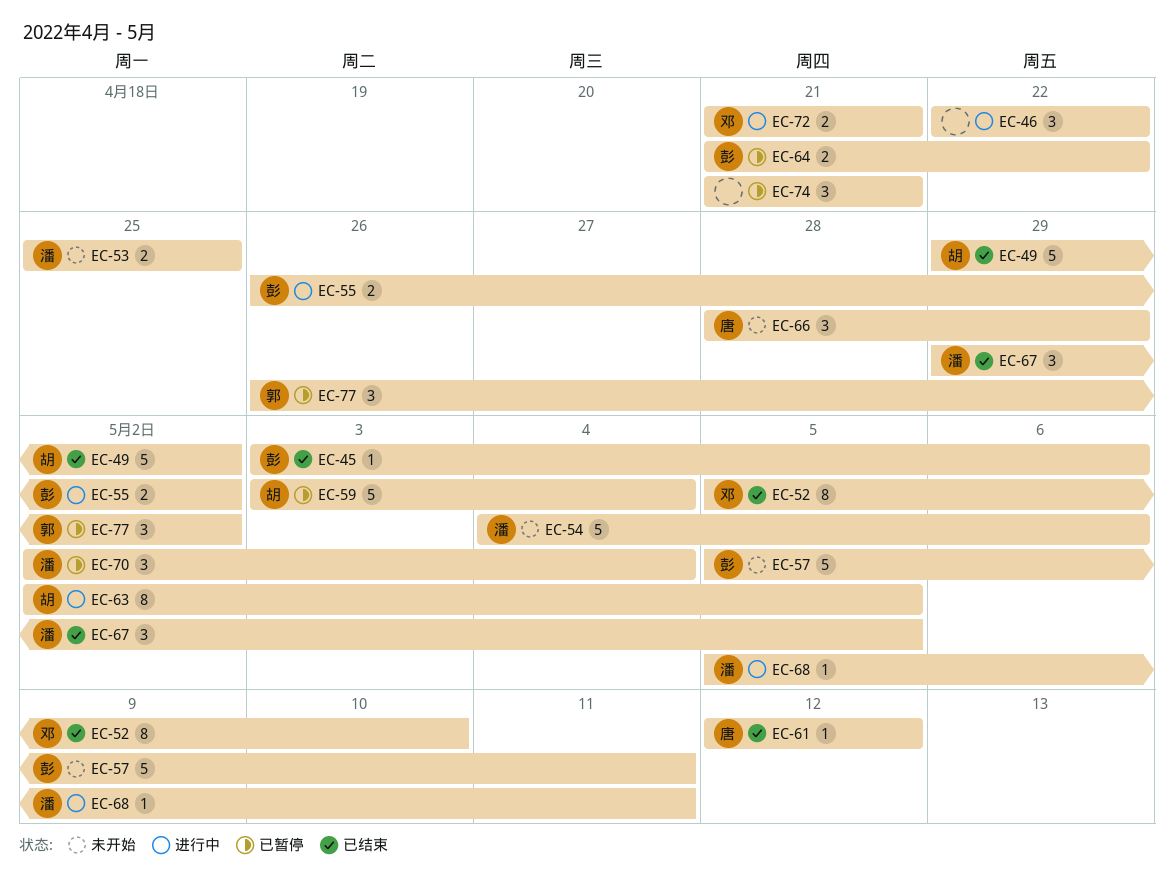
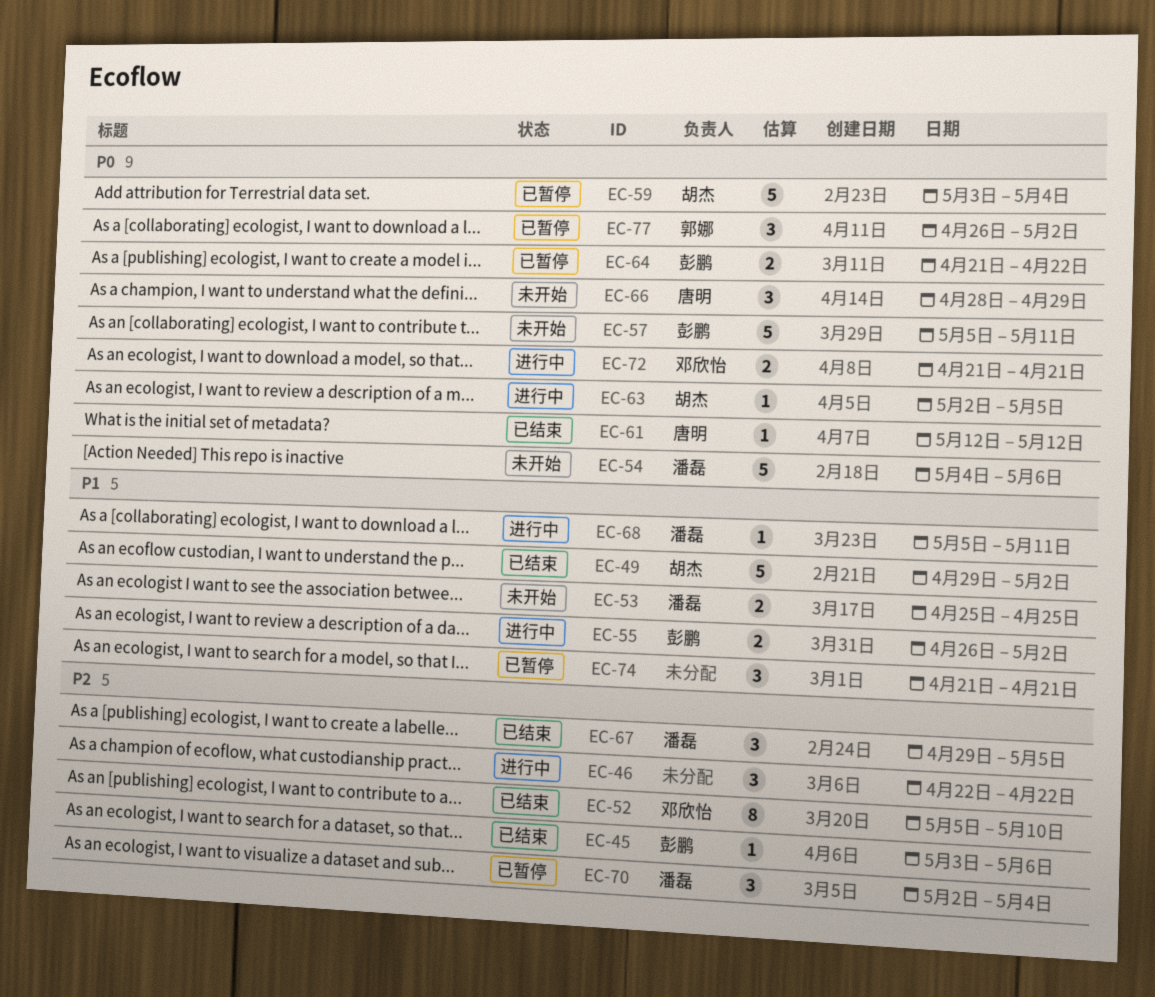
EC-63, estimate: 8 -> 1

